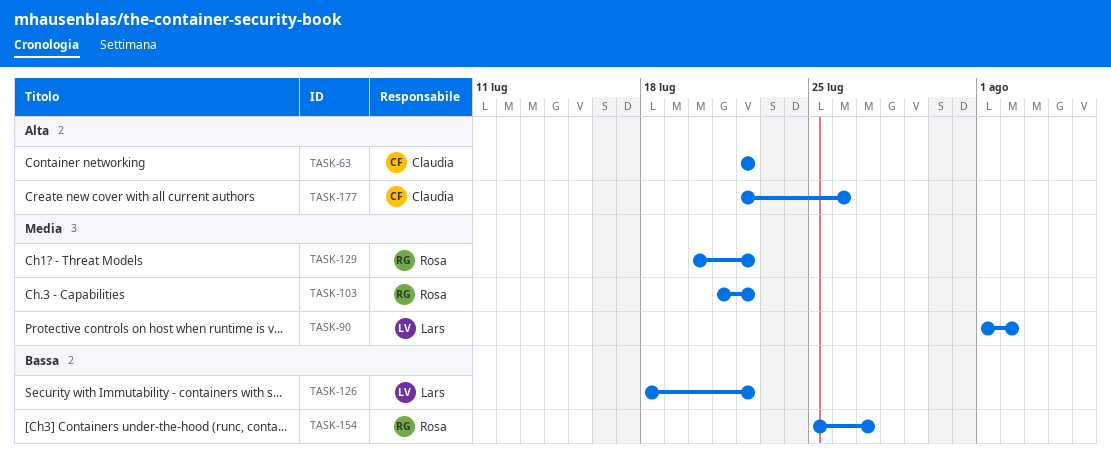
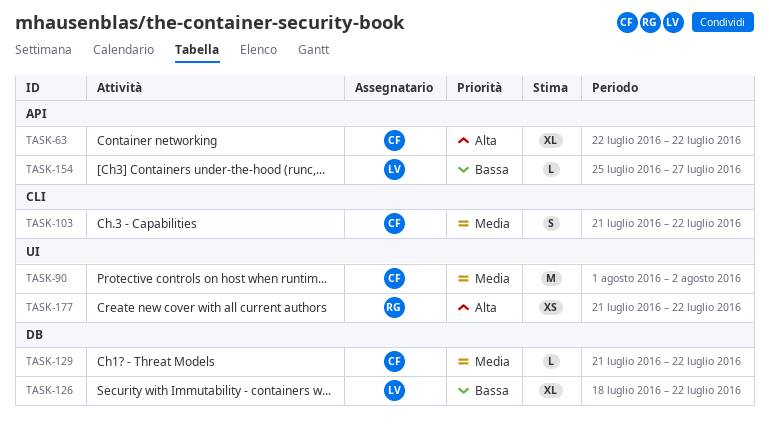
TASK-90, owner: Lars -> Claudia
TASK-103, owner: Rosa -> Claudia
TASK-129, owner: Rosa -> Claudia
TASK-129, start: Jul 20 -> Jul 21
TASK-154, owner: Rosa -> Lars
TASK-177, owner: Claudia -> Rosa
TASK-177, start: Jul 22 -> Jul 21
TASK-177, due: Jul 26 -> Jul 22

